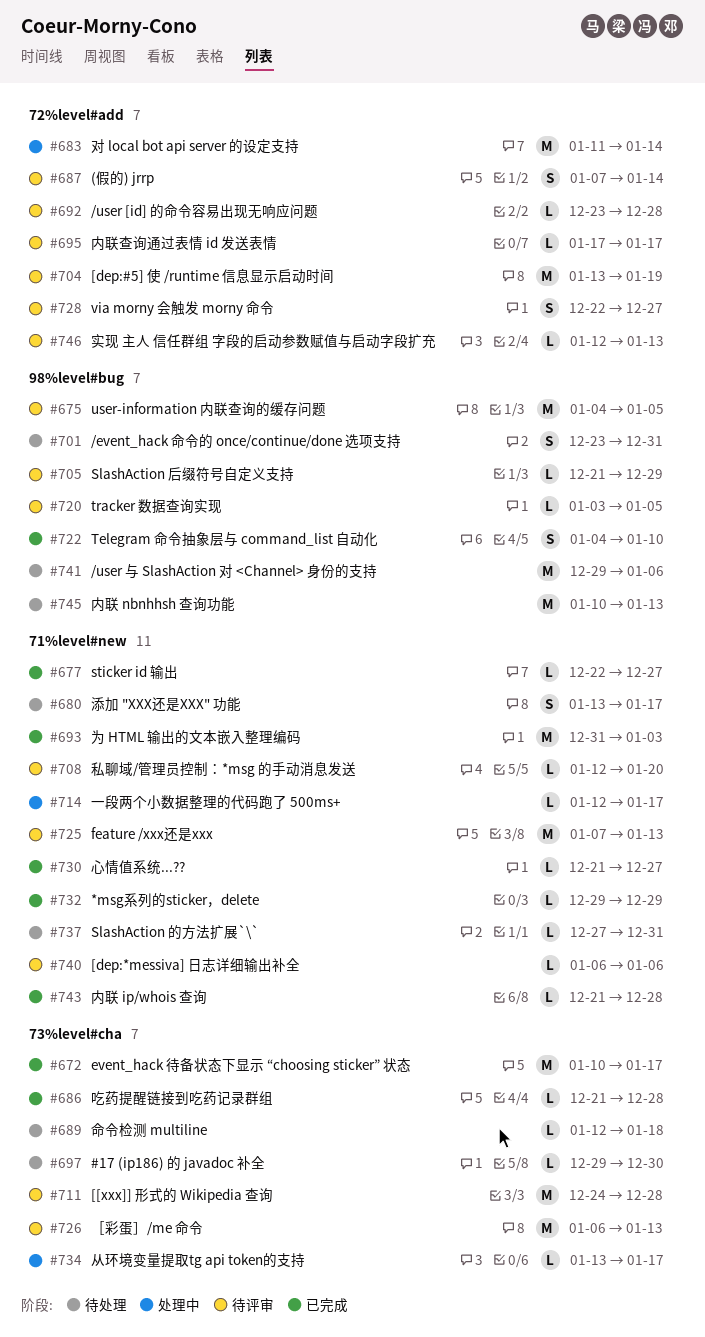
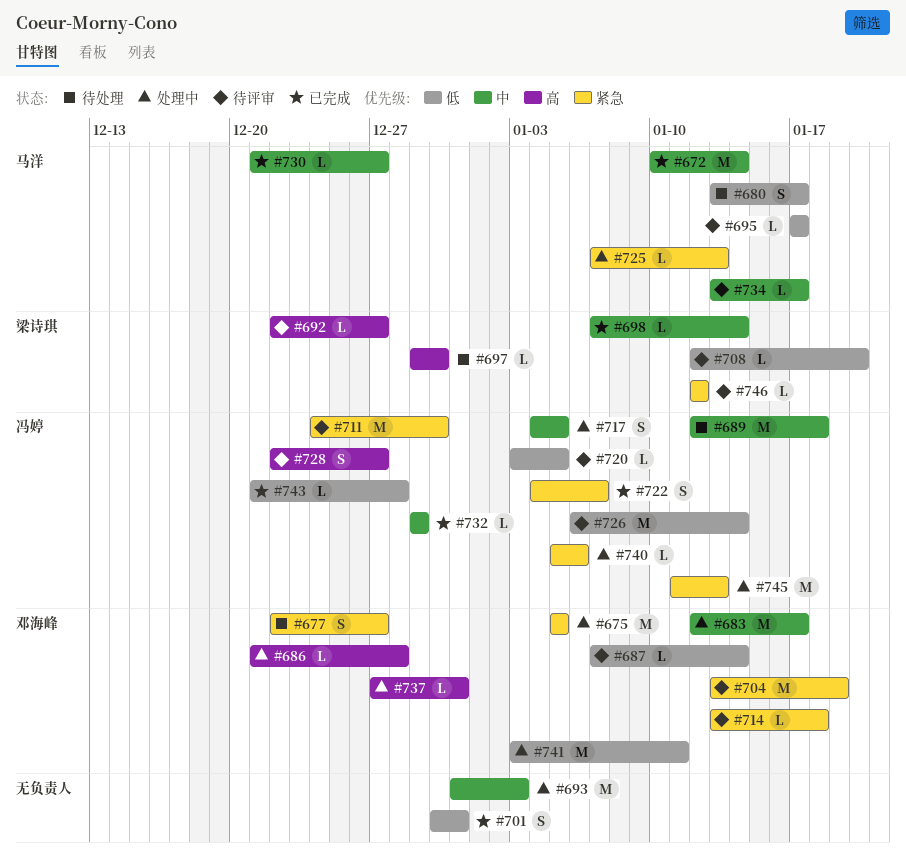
#672, due: Jan 17 -> Jan 14
#675, status: 待评审 -> 处理中
#675, start: Jan 4 -> Jan 5
#677, status: 已完成 -> 待处理
#677, estimate: L -> S
#683, start: Jan 11 -> Jan 12
#683, due: Jan 14 -> Jan 17
#686, status: 已完成 -> 处理中
#687, estimate: S -> L
#689, estimate: L -> M
#692, start: Dec 23 -> Dec 22
#692, due: Dec 28 -> Dec 27
#693, status: 已完成 -> 处理中
#698: none -> present
#701, status: 待处理 -> 已完成
#701, start: Dec 23 -> Dec 30
#705: present -> none
#711, due: Dec 28 -> Dec 30
#714, status: 处理中 -> 待评审
#714, start: Jan 12 -> Jan 13
#714, due: Jan 17 -> Jan 18
#717: none -> present
#722, due: Jan 10 -> Jan 7
#725, status: 待评审 -> 处理中
#725, estimate: M -> L
#726, due: Jan 13 -> Jan 14
#734, status: 处理中 -> 待评审
#737, status: 待处理 -> 处理中
#740, status: 待评审 -> 处理中
#740, start: Jan 6 -> Jan 5
#741, status: 待处理 -> 处理中
#741, start: Dec 29 -> Jan 3
#741, due: Jan 6 -> Jan 11
#745, status: 待处理 -> 处理中
#745, start: Jan 10 -> Jan 11
#746, due: Jan 13 -> Jan 12

